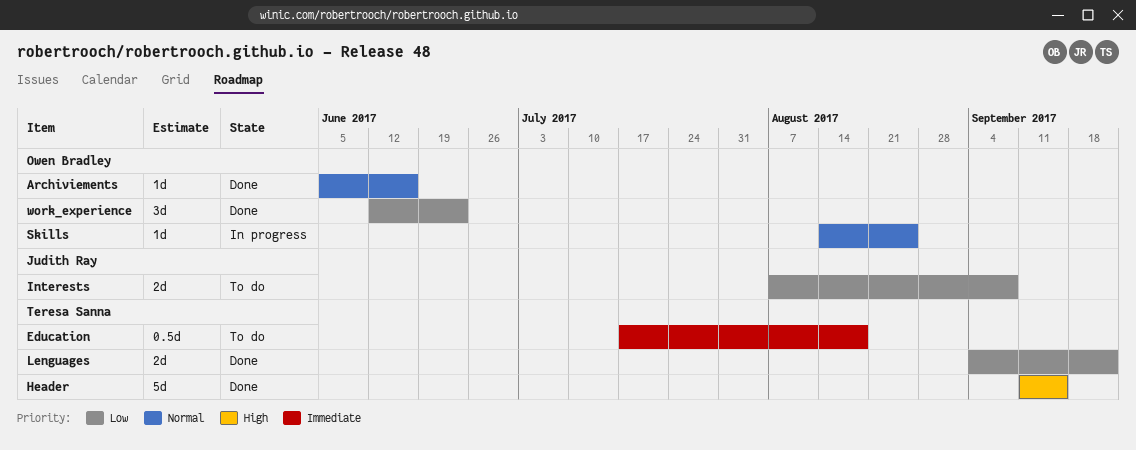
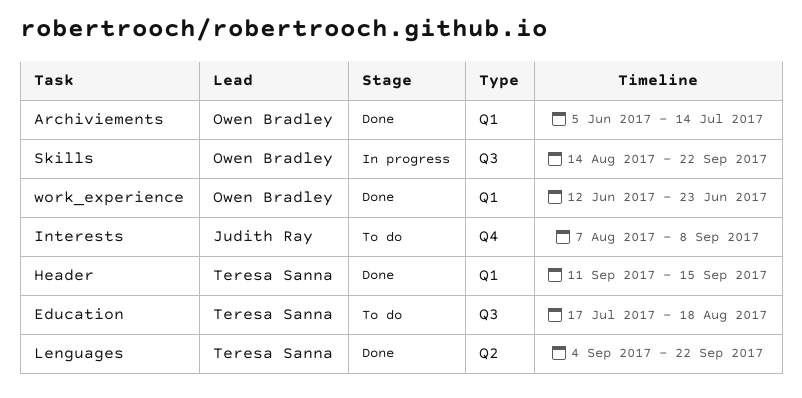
Archiviements, due: Jun 16 -> Jul 14
Skills, due: Aug 25 -> Sep 22

